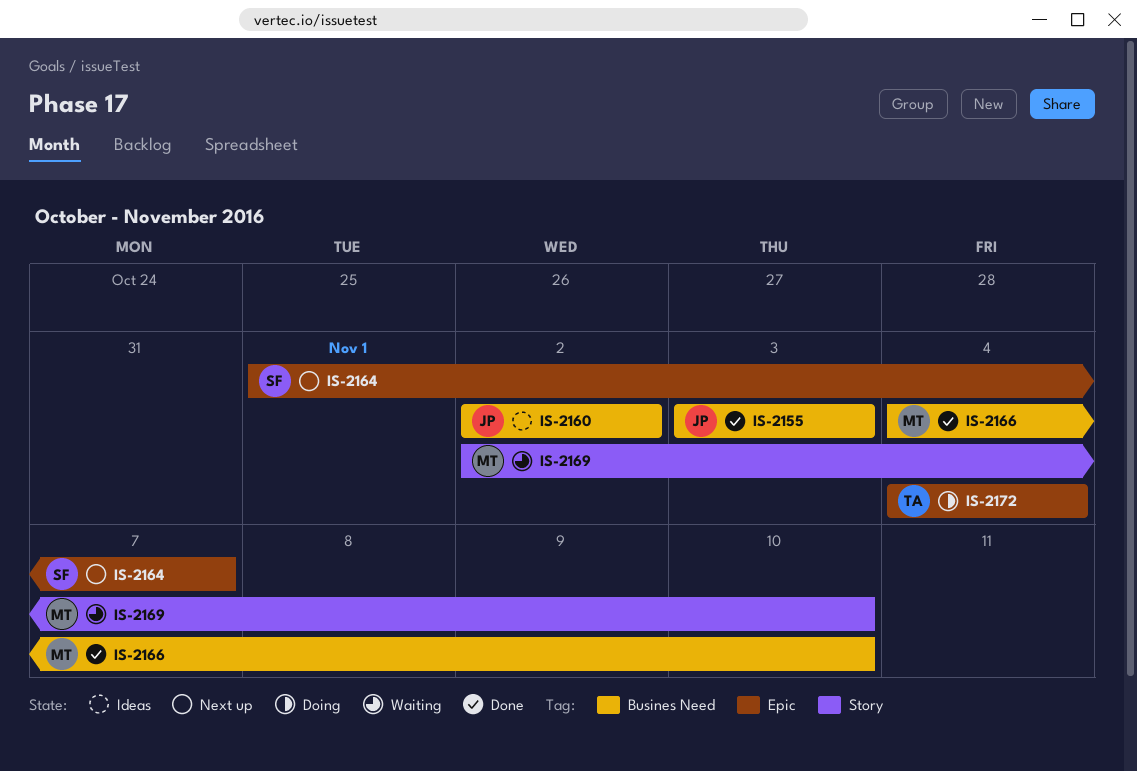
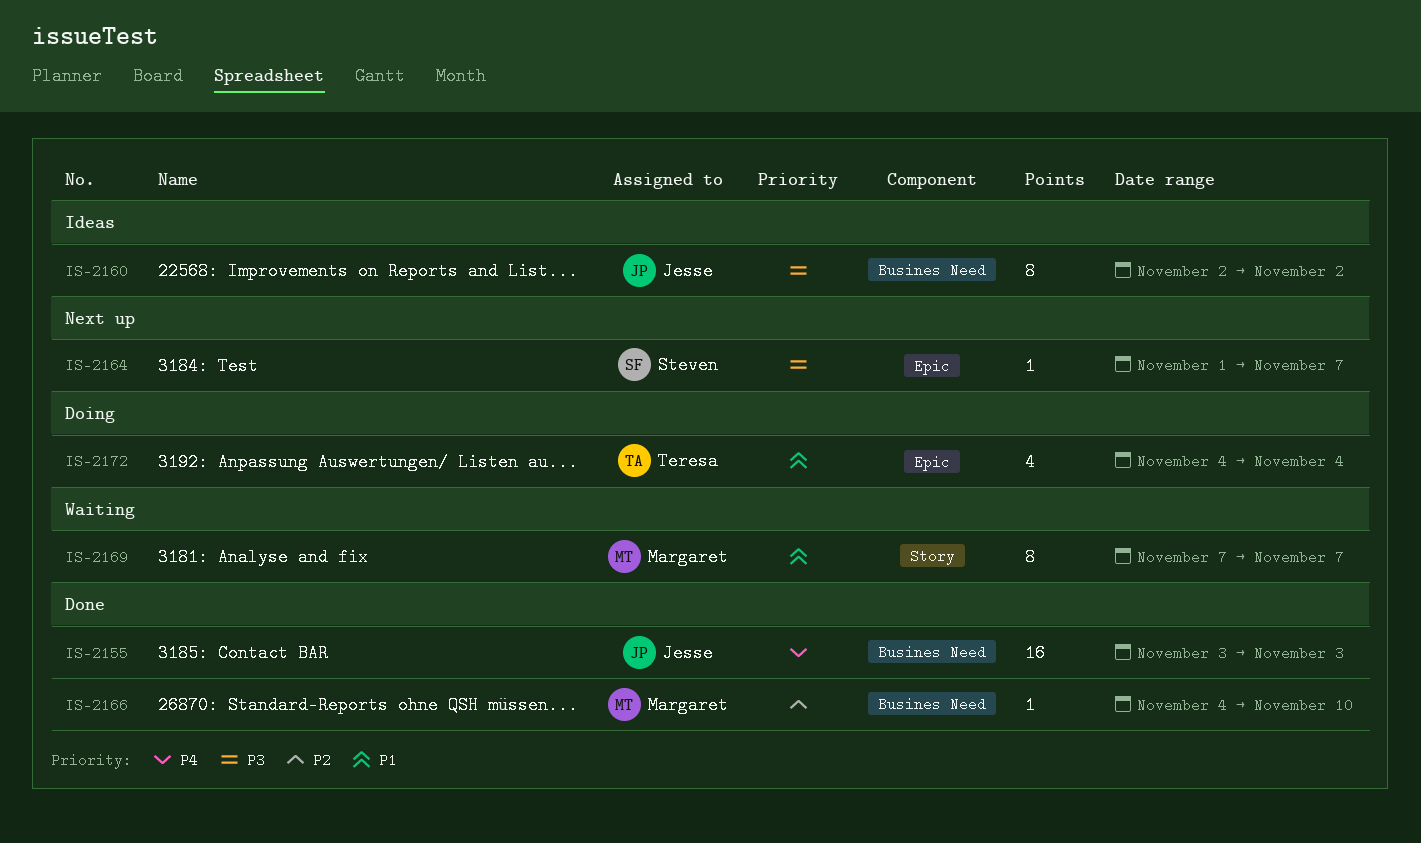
IS-2169, start: Nov 2 -> Nov 7
IS-2169, due: Nov 10 -> Nov 7

